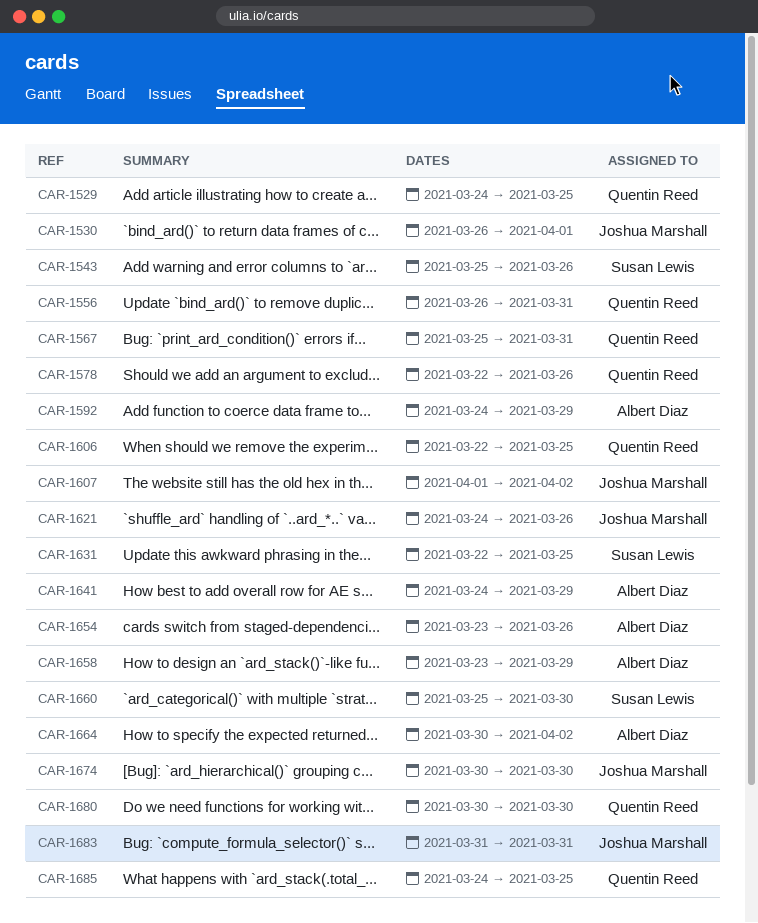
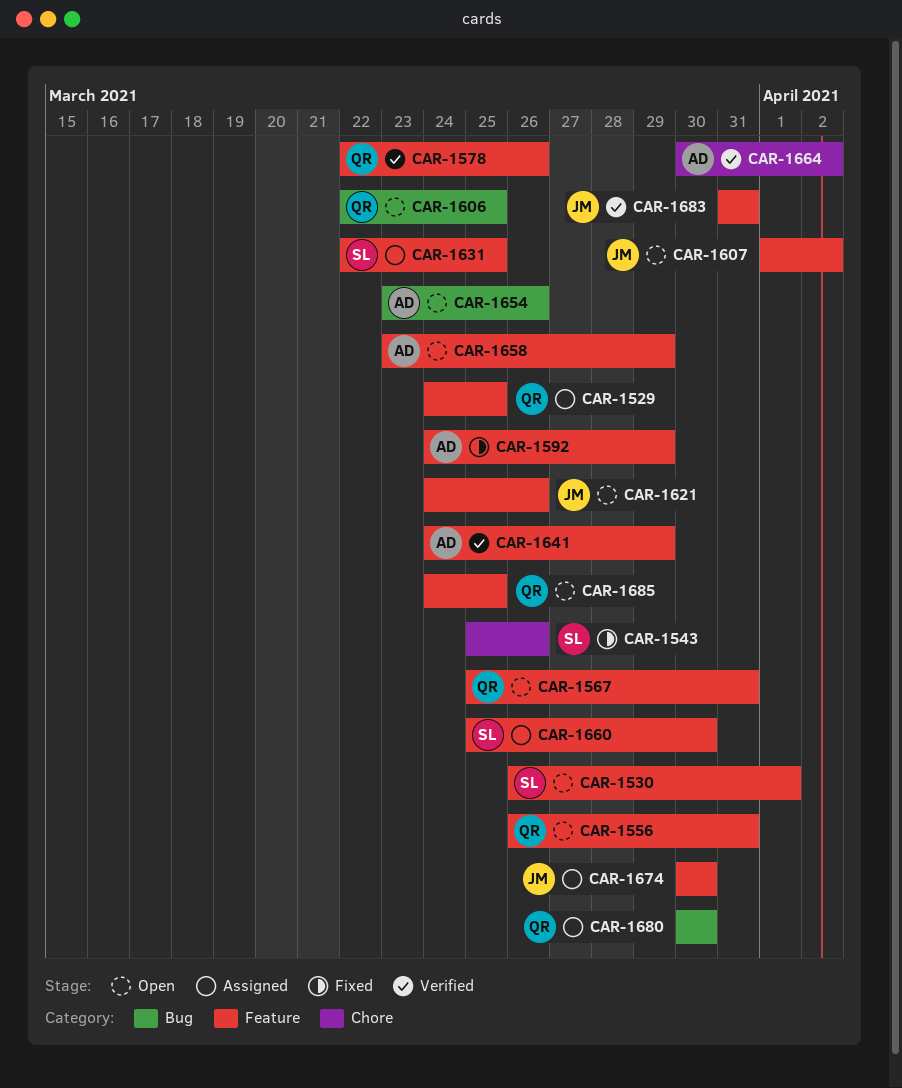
CAR-1530, owner: Joshua Marshall -> Susan Lewis

